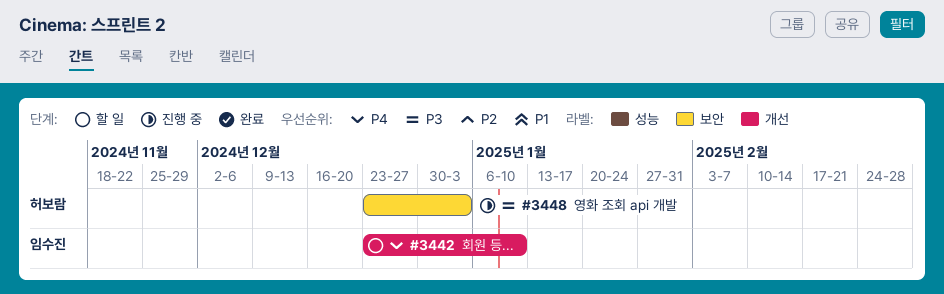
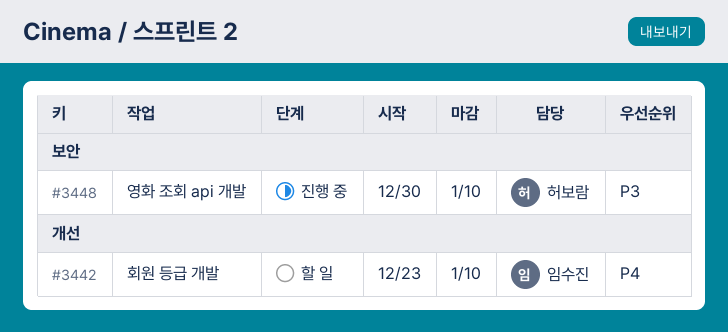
#3448, start: Dec 23 -> Dec 30
#3448, due: Jan 3 -> Jan 10

